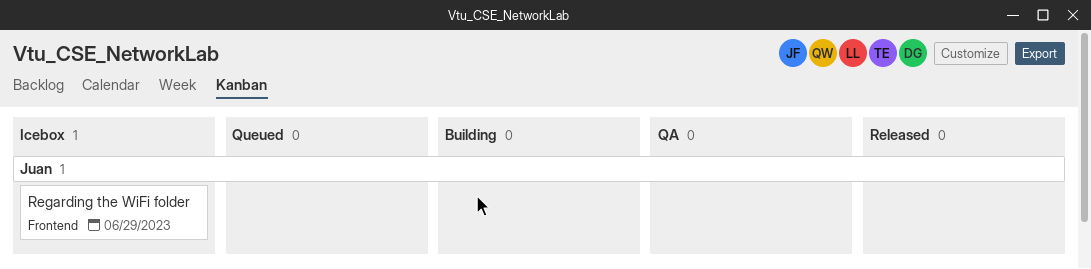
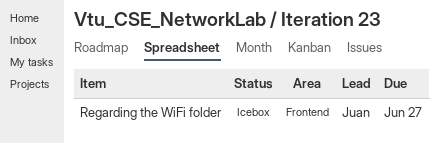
Regarding the WiFi folder, due: Jun 29 -> Jun 27

